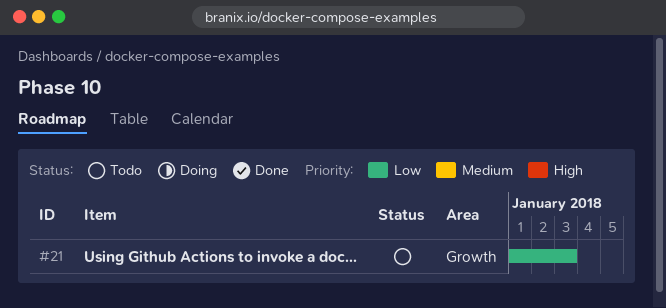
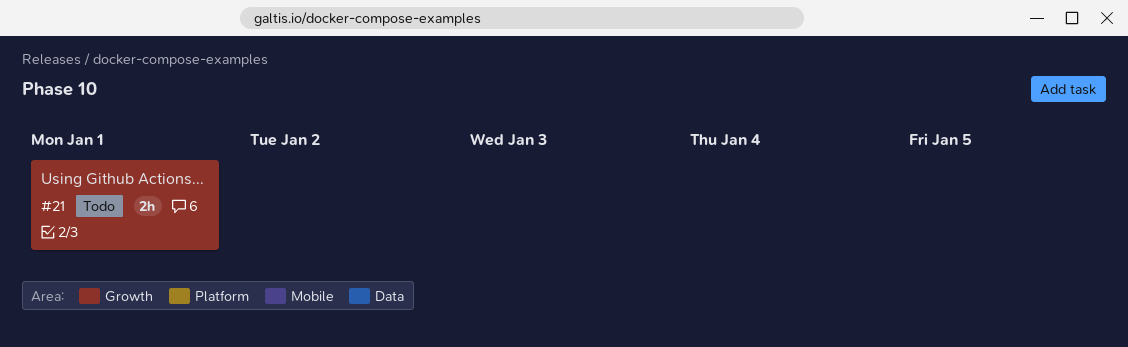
#21, due: Jan 3 -> Jan 1

